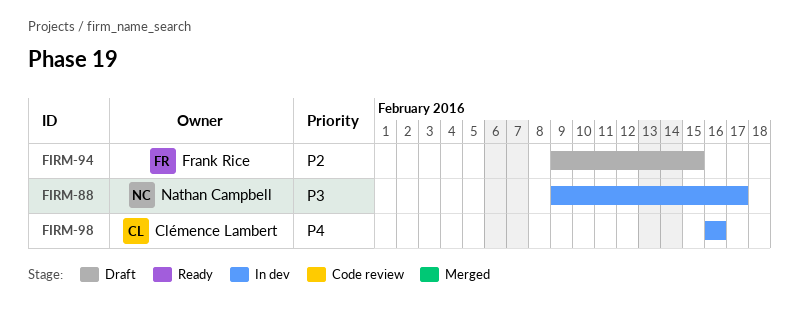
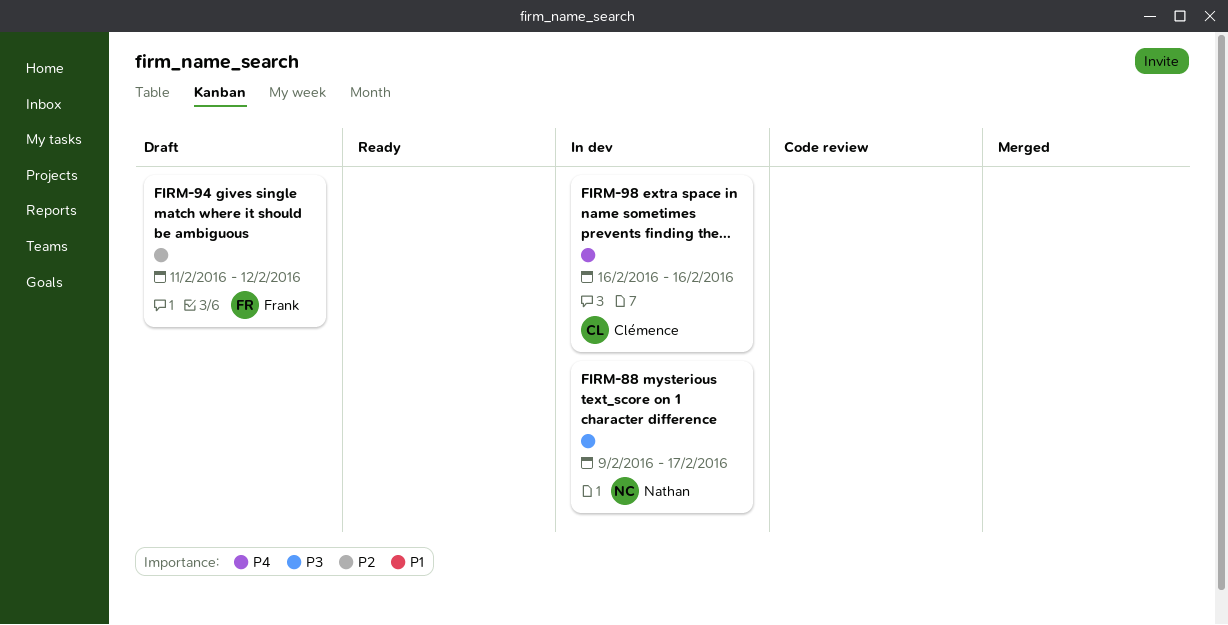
FIRM-94, start: Feb 9 -> Feb 11
FIRM-94, due: Feb 15 -> Feb 12

